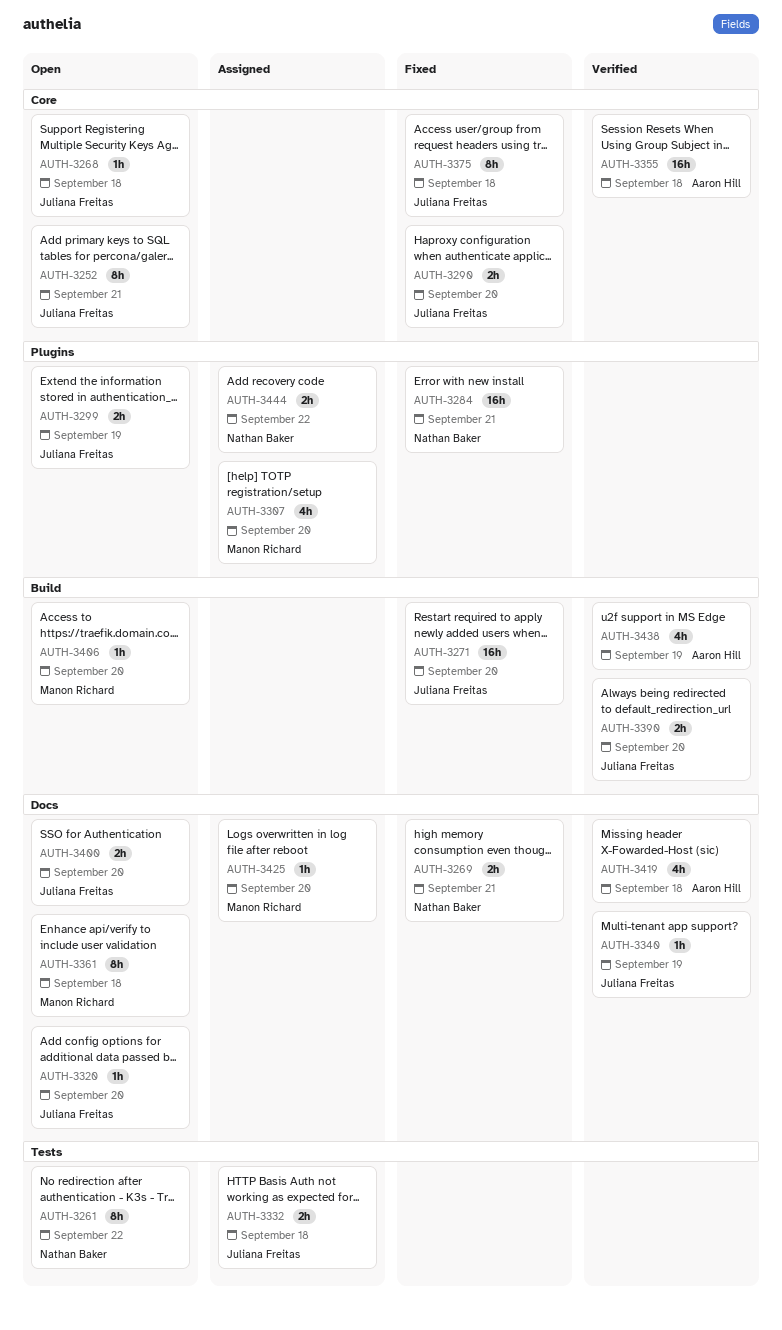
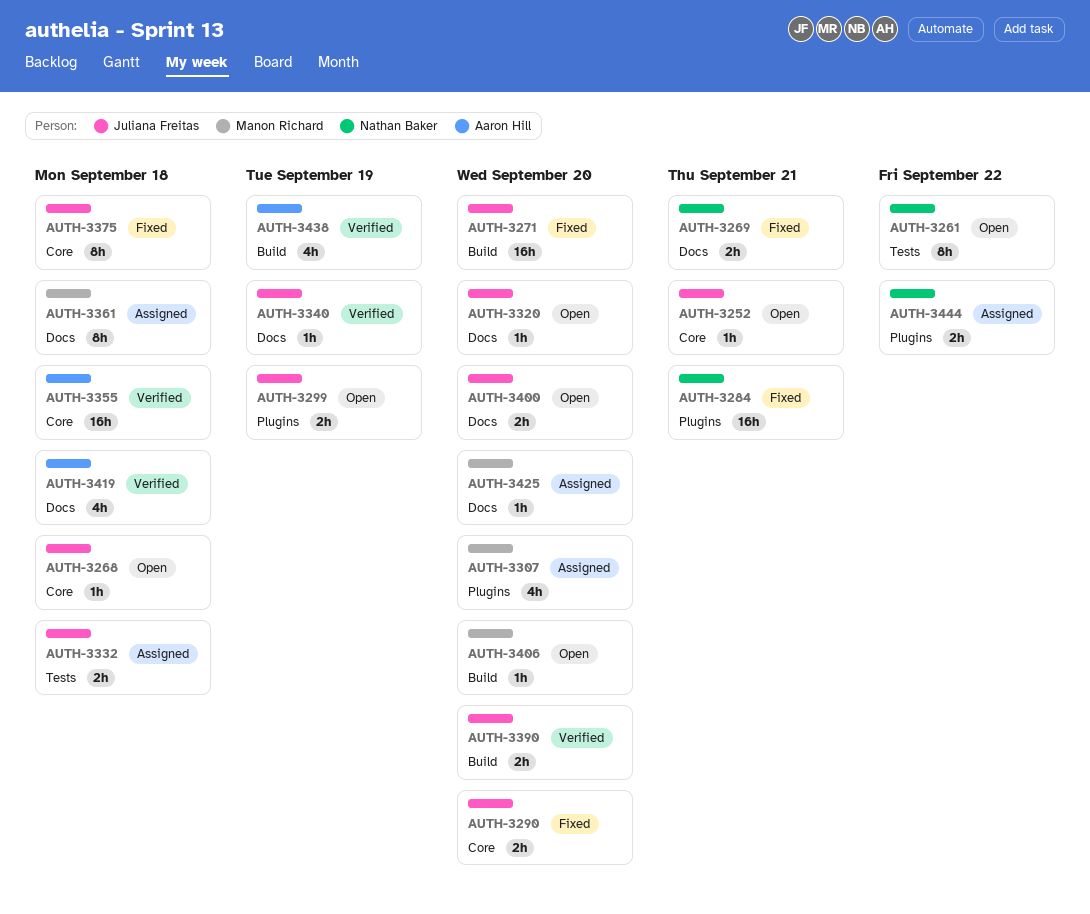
AUTH-3252, estimate: 8h -> 1h
AUTH-3361, status: Open -> Assigned

